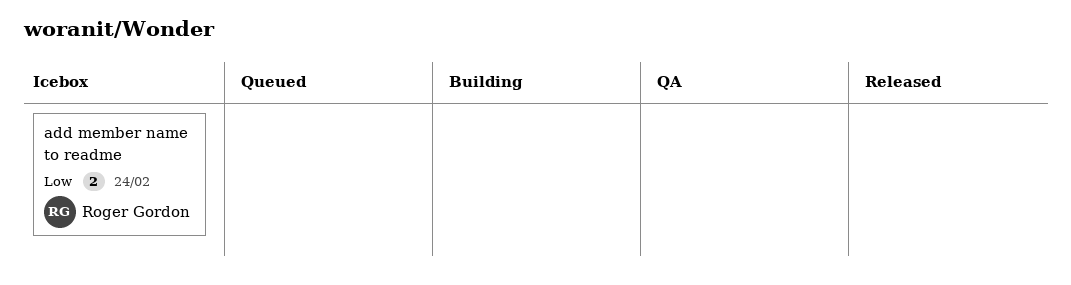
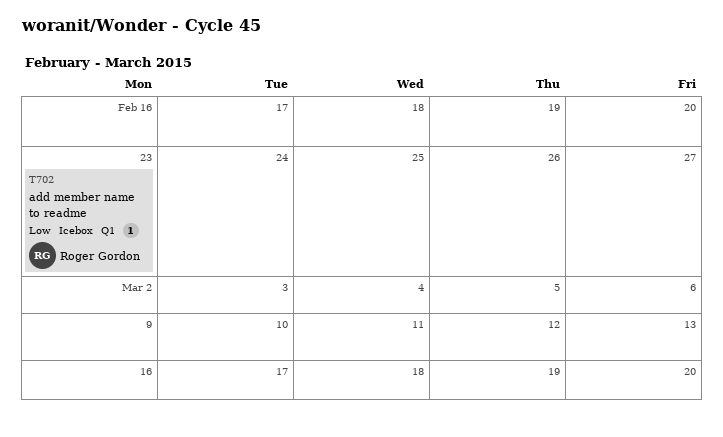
add member name to readme, estimate: 2 -> 1
add member name to readme, due: Feb 24 -> Feb 23

